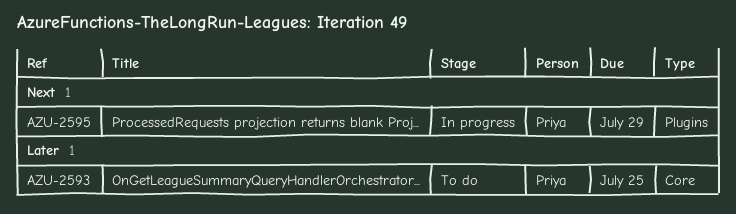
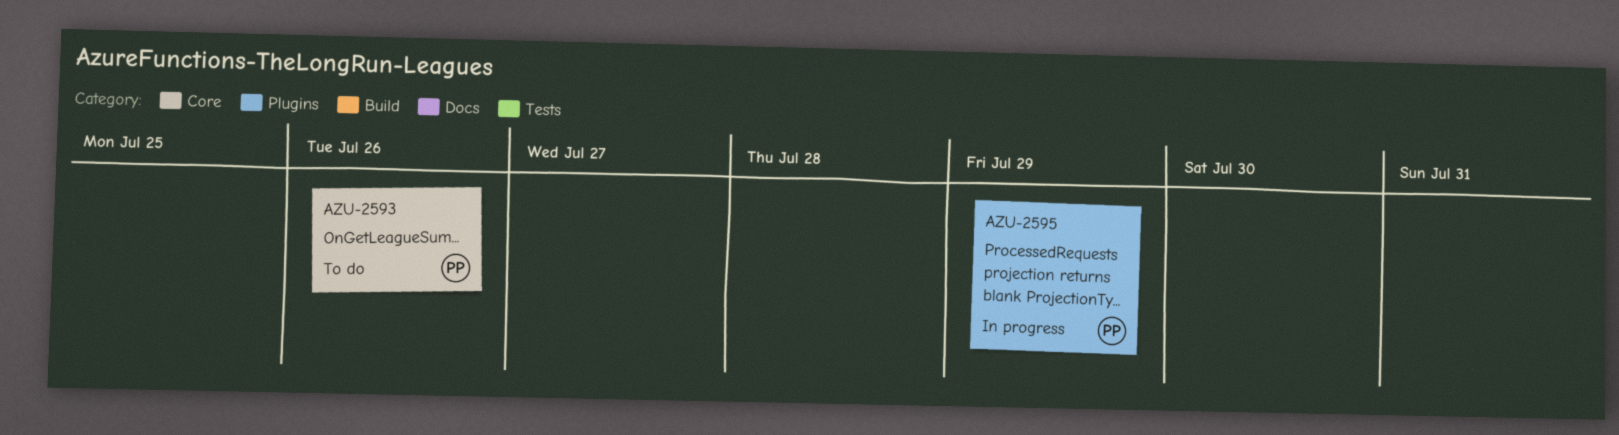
AZU-2593, due: Jul 25 -> Jul 26

